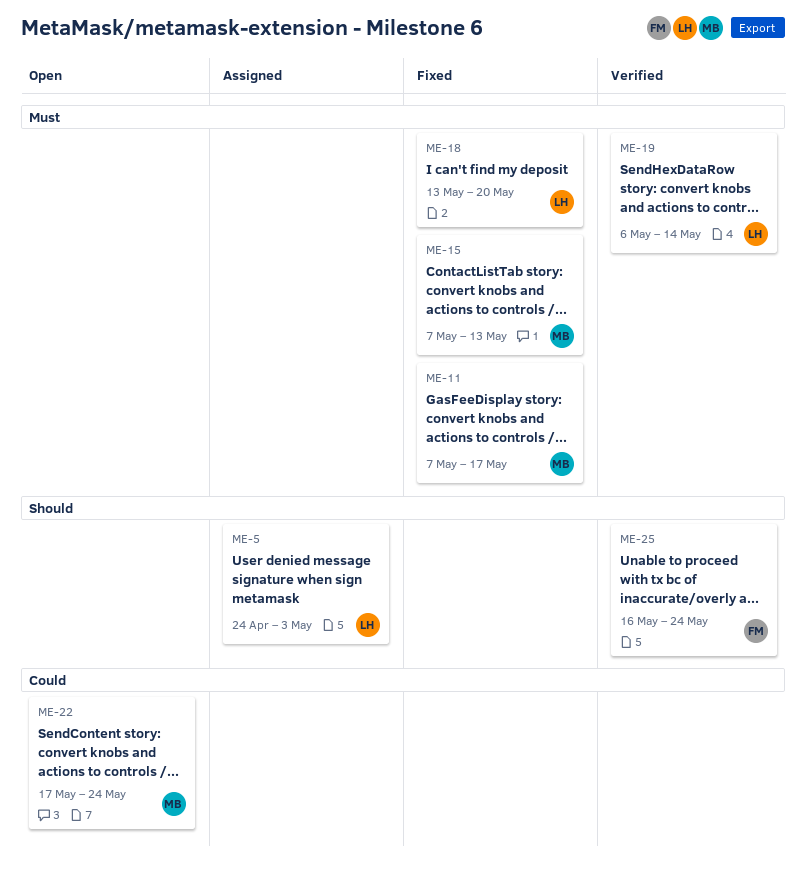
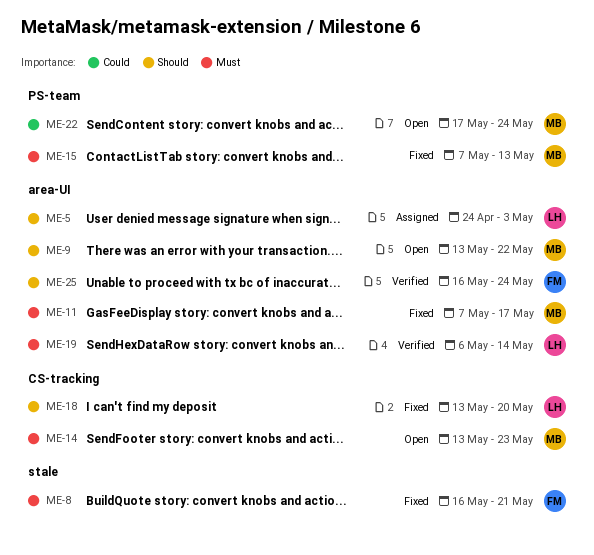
ME-8: none -> present
ME-9: none -> present
ME-14: none -> present
ME-18, priority: Must -> Should

